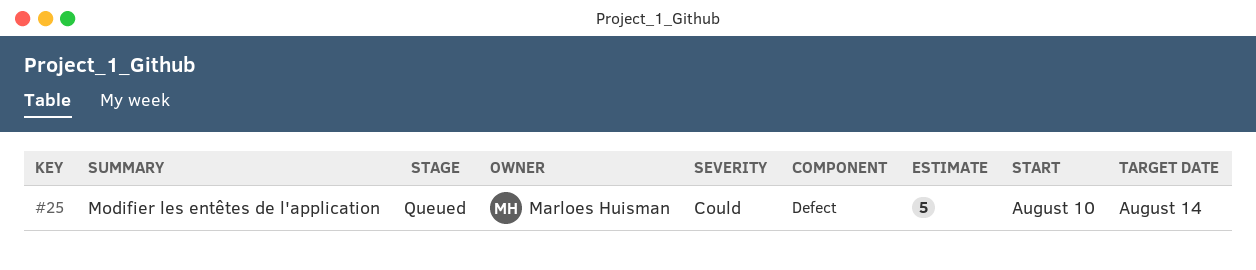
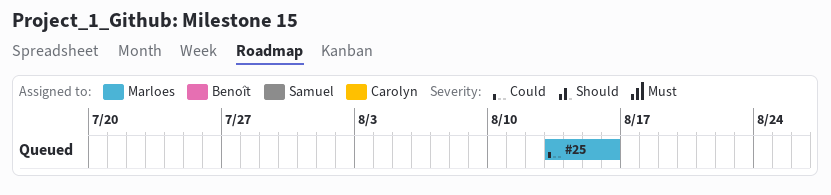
#25, start: Aug 10 -> Aug 13
#25, due: Aug 14 -> Aug 16

